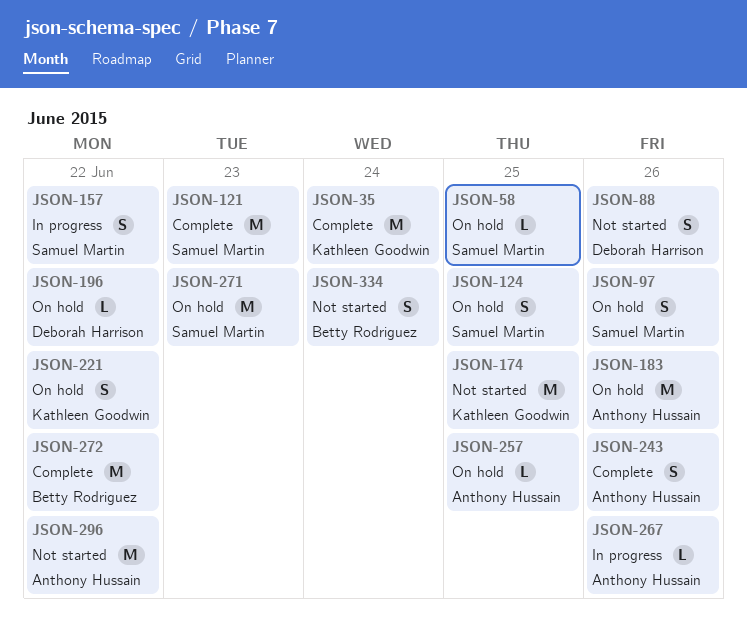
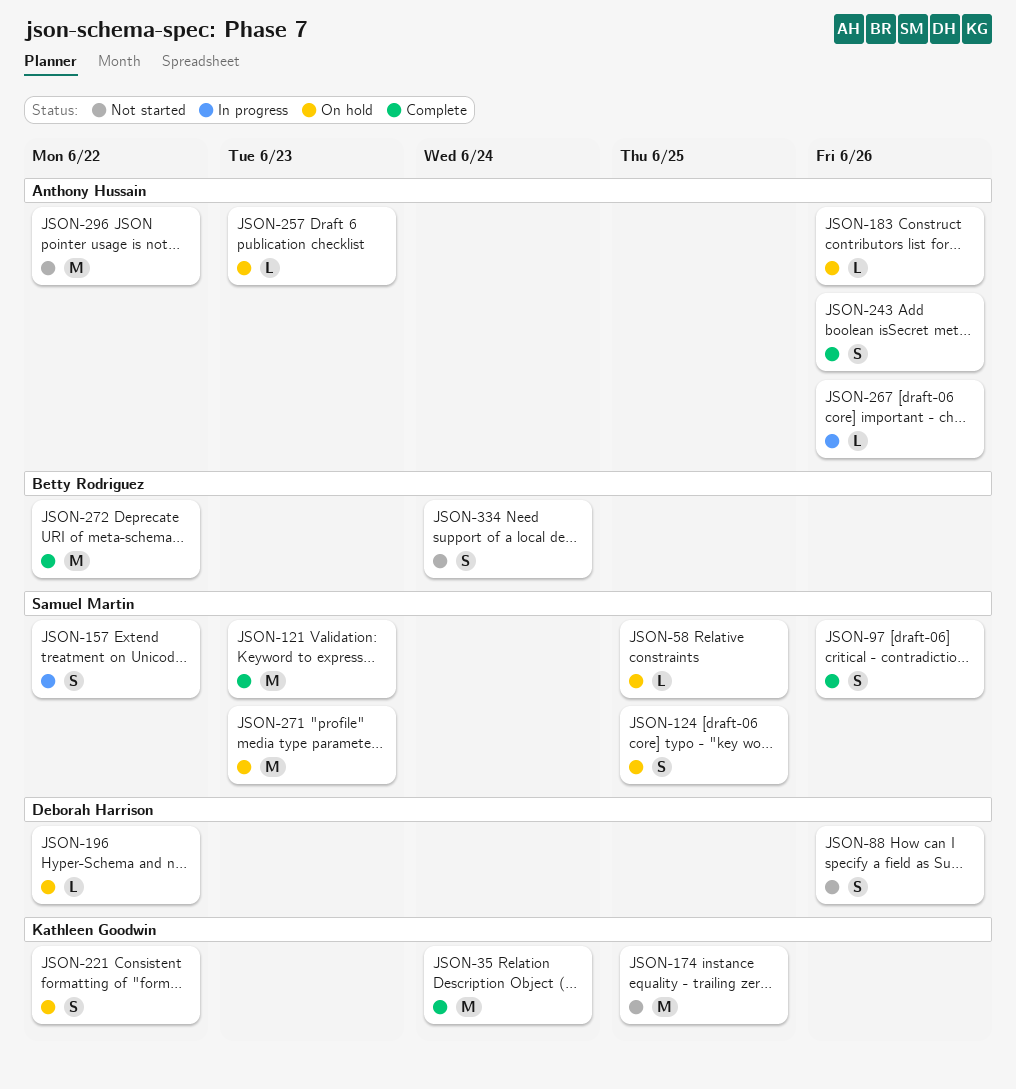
JSON-97, status: On hold -> Complete
JSON-183, estimate: M -> L
JSON-257, due: Jun 25 -> Jun 23

